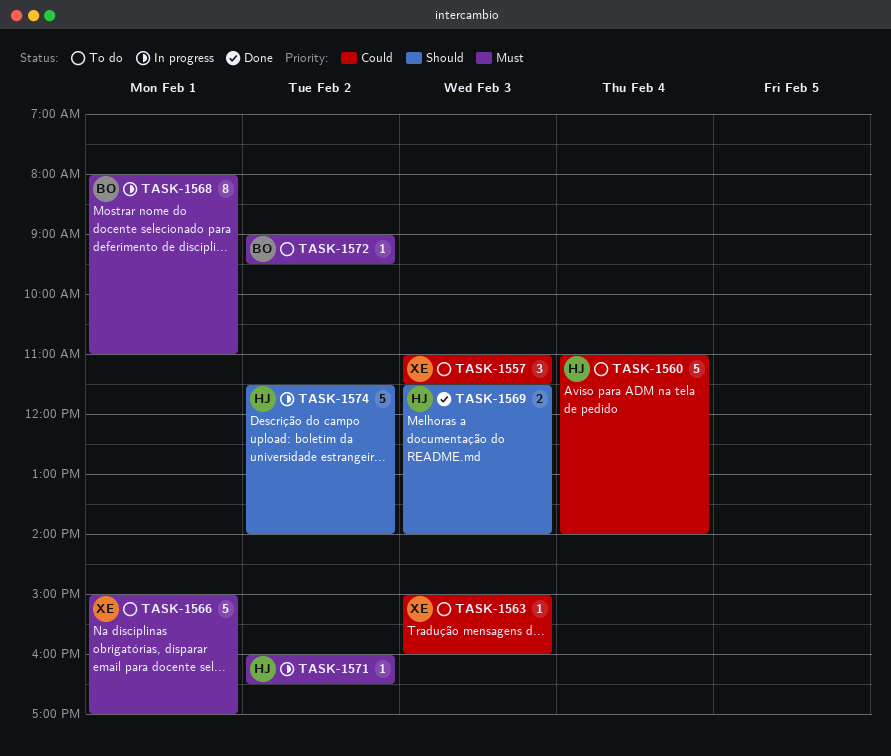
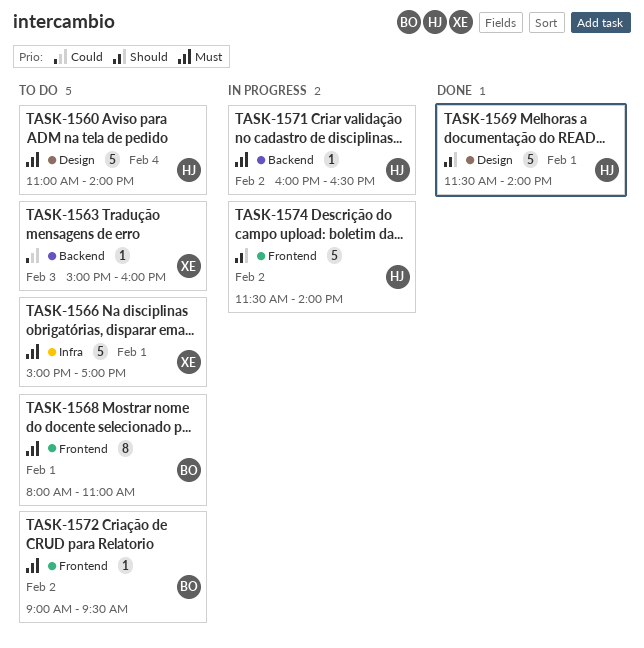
TASK-1557: present -> none
TASK-1560, priority: Could -> Must
TASK-1568, status: In progress -> To do
TASK-1569, estimate: 2 -> 5
TASK-1569, day: Feb 3 -> Feb 1

